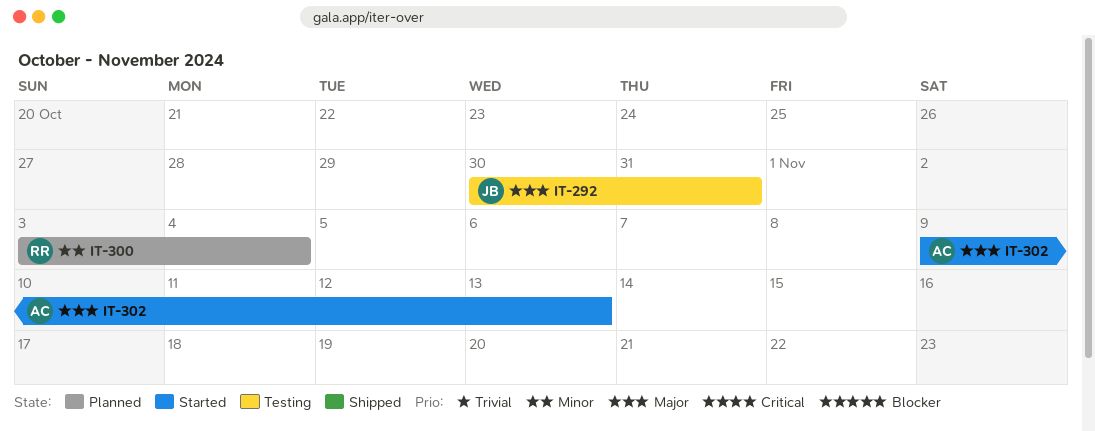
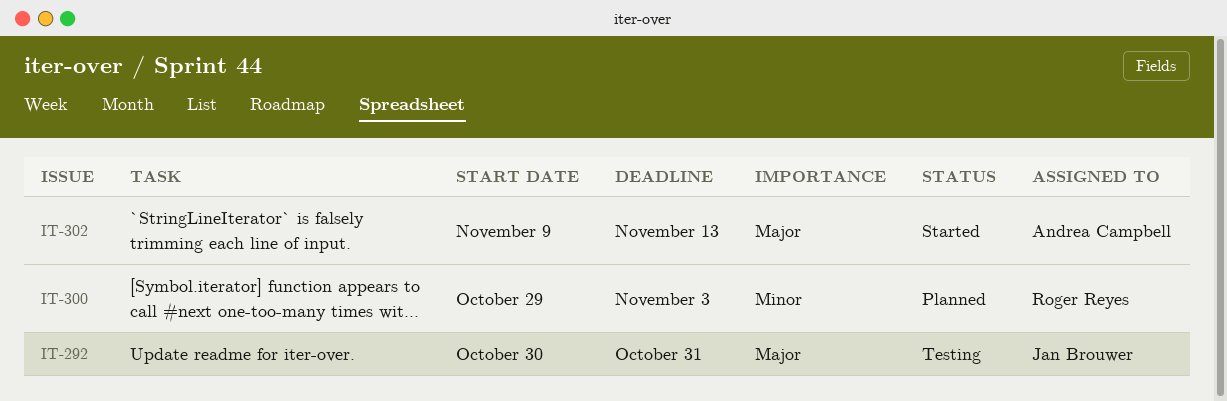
IT-300, start: Nov 3 -> Oct 29
IT-300, due: Nov 4 -> Nov 3

